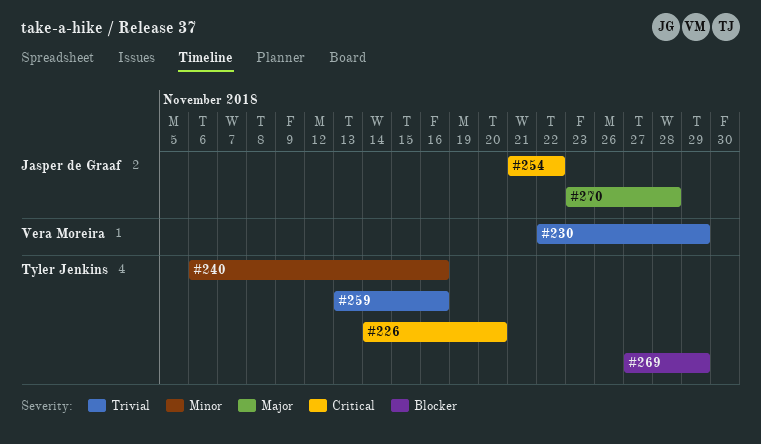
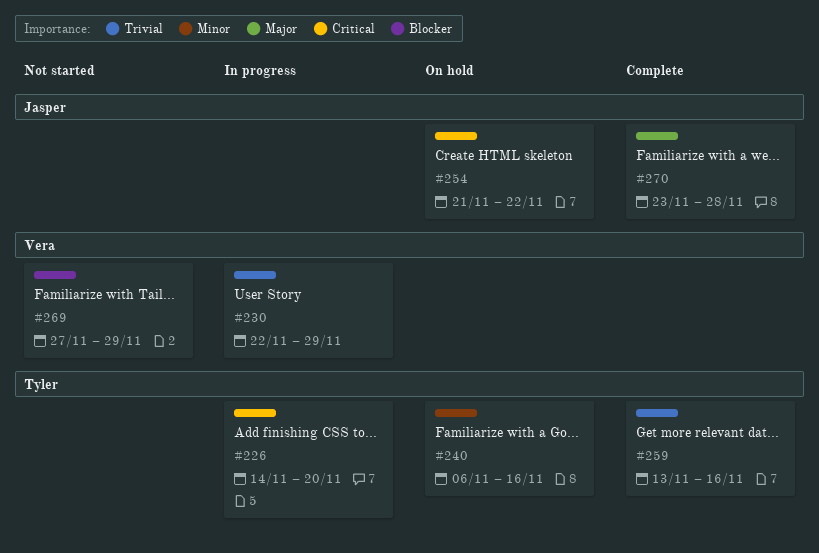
#269, owner: Tyler Jenkins -> Vera Moreira

